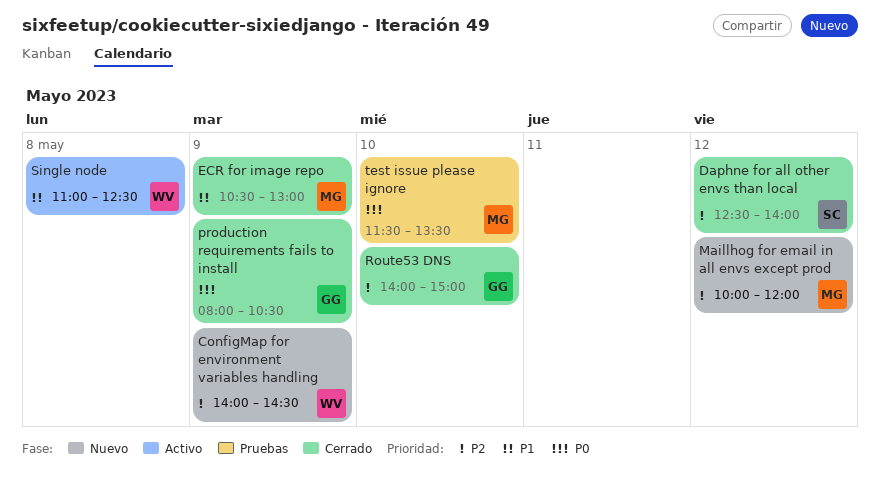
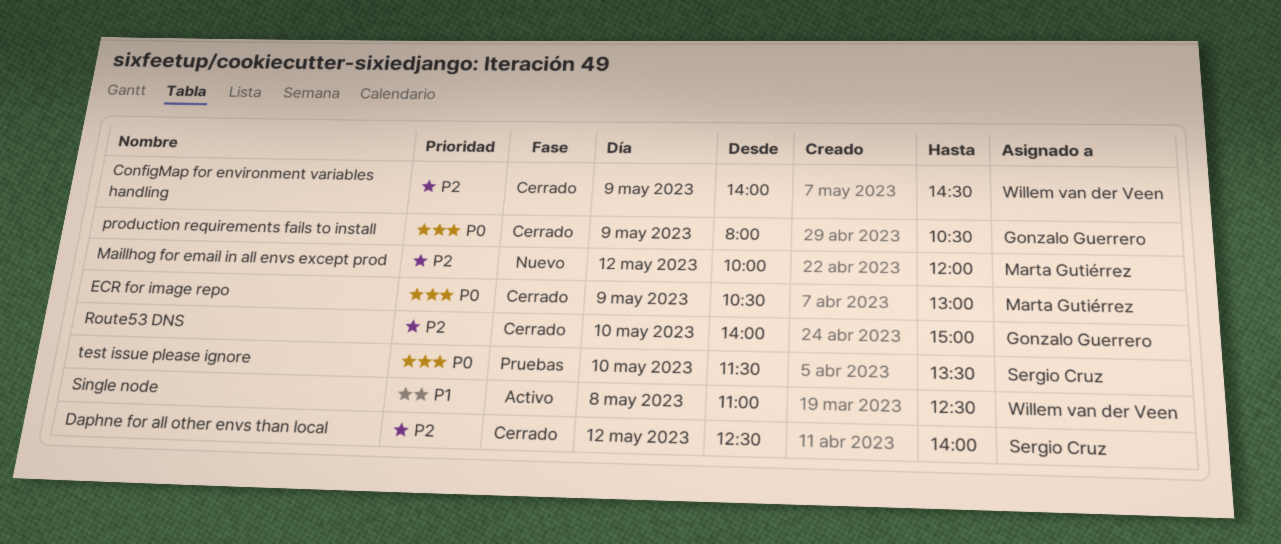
ConfigMap for environment variables handling, status: Nuevo -> Cerrado
ECR for image repo, priority: P1 -> P0
test issue please ignore, owner: Marta Gutiérrez -> Sergio Cruz

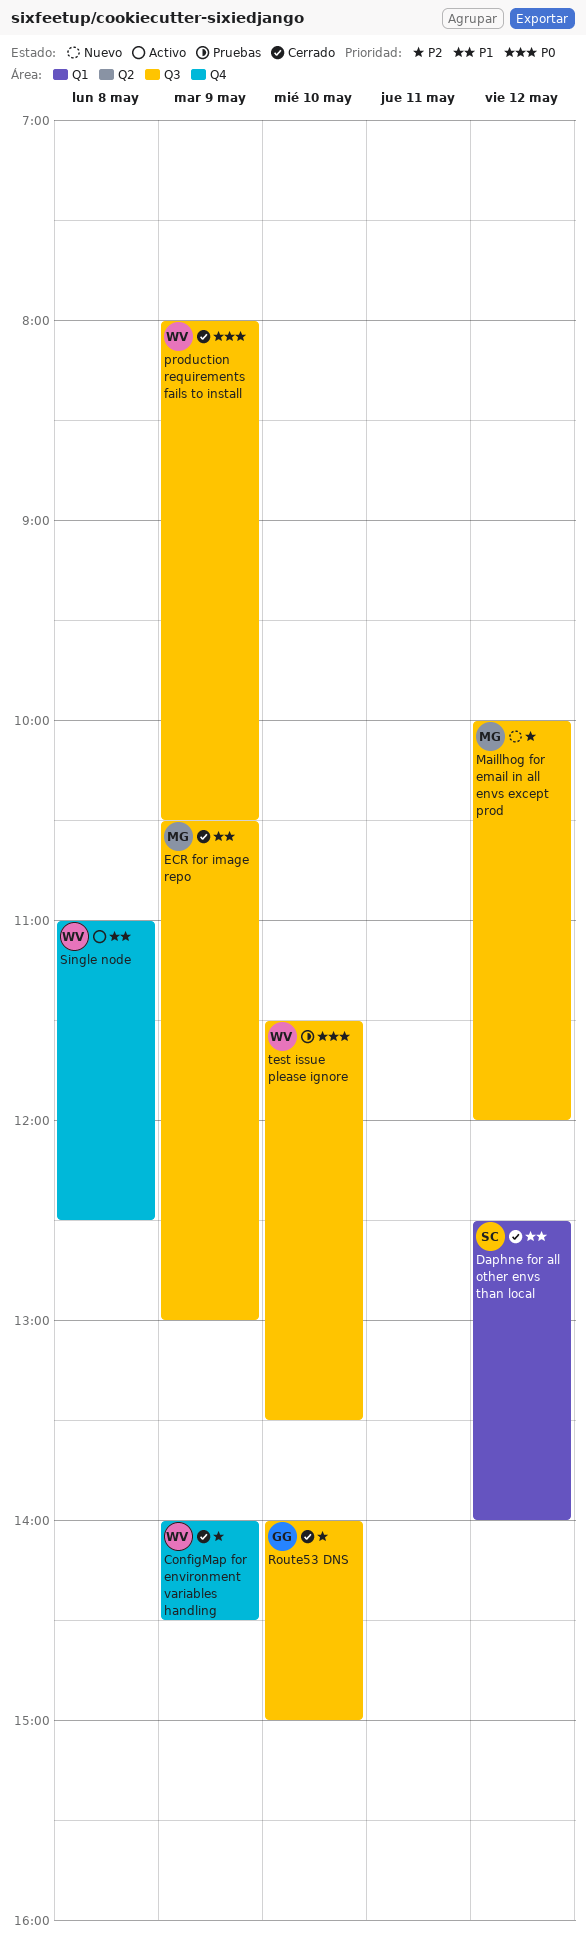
Daphne for all other envs than local, priority: P2 -> P1
ECR for image repo, priority: P0 -> P1
production requirements fails to install, owner: Gonzalo Guerrero -> Willem van der Veen
test issue please ignore, owner: Sergio Cruz -> Willem van der Veen

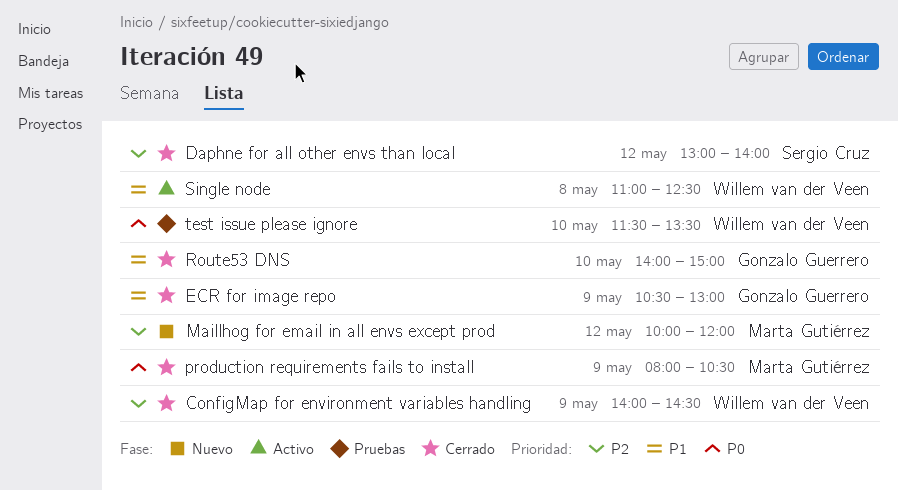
Daphne for all other envs than local, priority: P1 -> P2
Daphne for all other envs than local, begins: 12:30 -> 13:00
ECR for image repo, owner: Marta Gutiérrez -> Gonzalo Guerrero
production requirements fails to install, owner: Willem van der Veen -> Marta Gutiérrez
Route53 DNS, priority: P2 -> P1

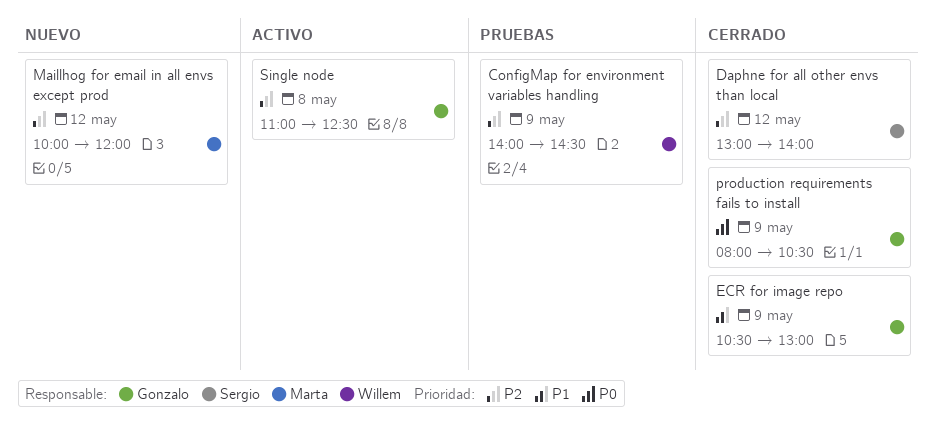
ConfigMap for environment variables handling, status: Cerrado -> Pruebas
production requirements fails to install, owner: Marta Gutiérrez -> Gonzalo Guerrero
Route53 DNS: present -> none
Single node, owner: Willem van der Veen -> Gonzalo Guerrero
Single node, priority: P1 -> P2
test issue please ignore: present -> none

